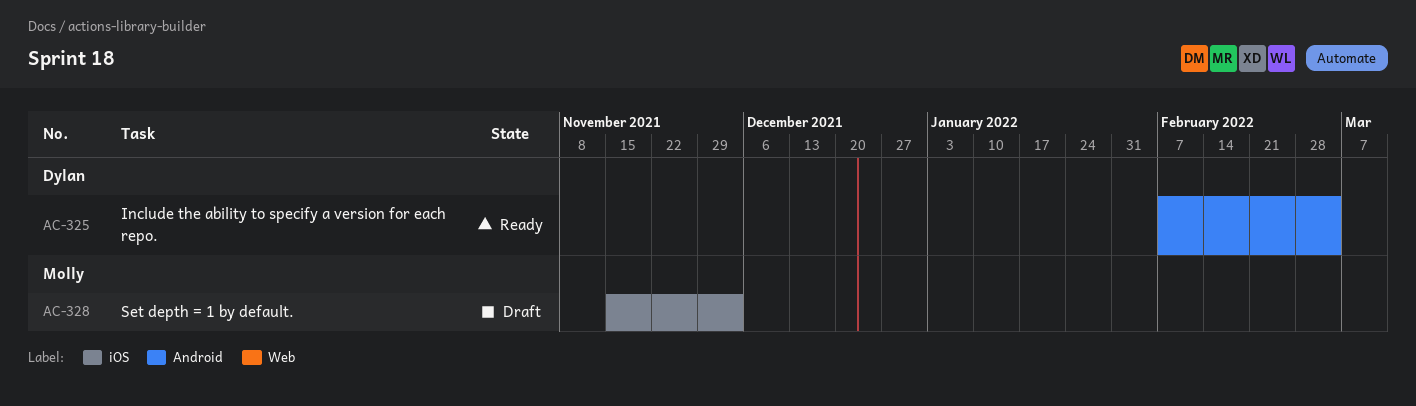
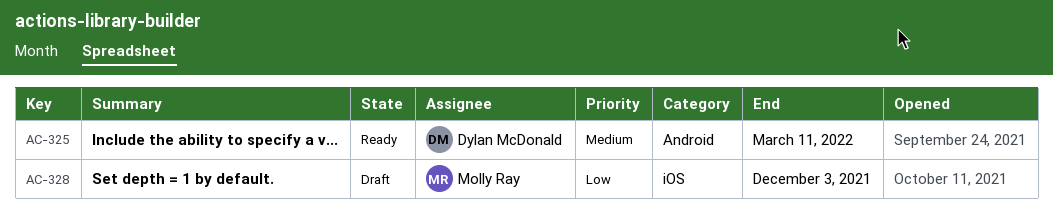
AC-325, due: Mar 4 -> Mar 11

